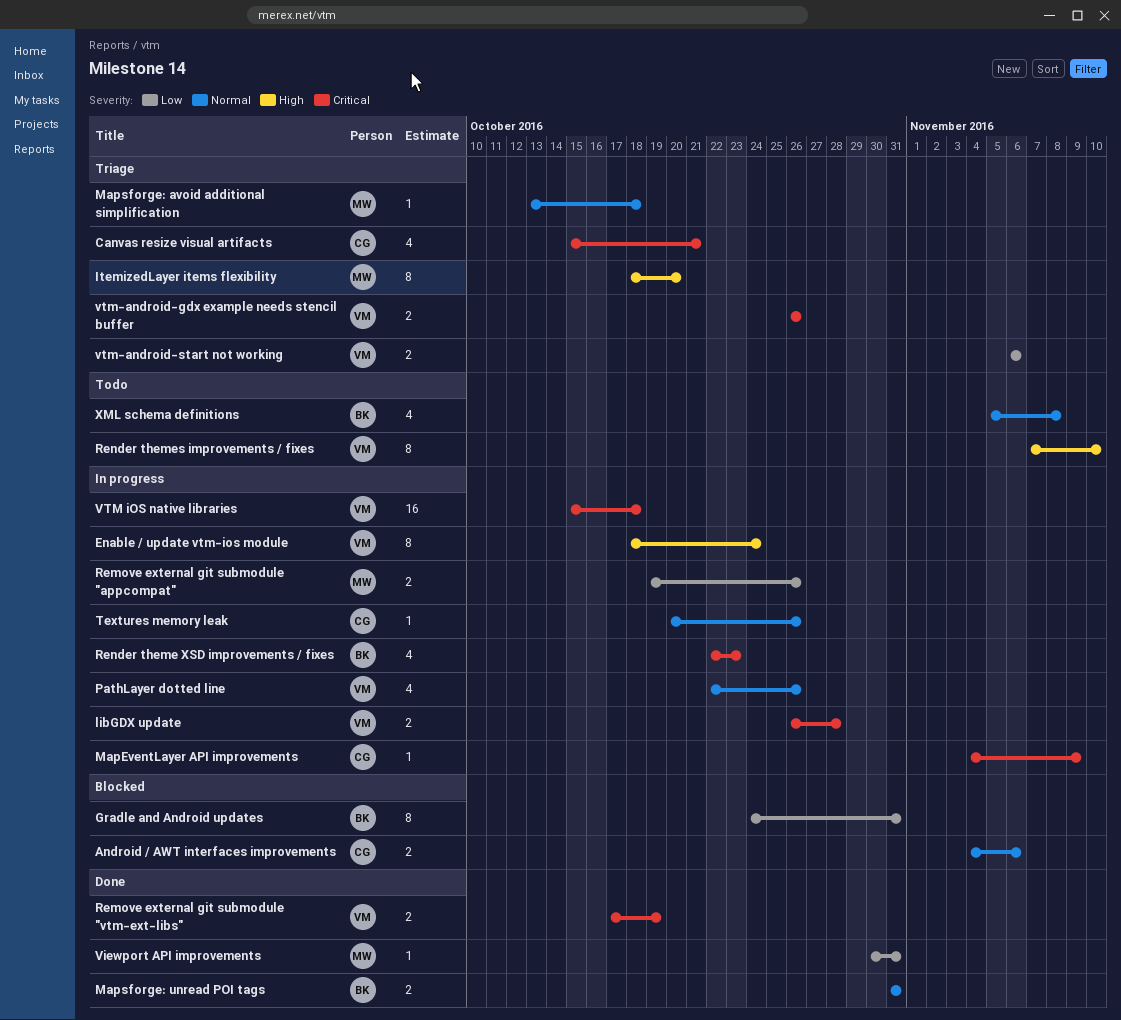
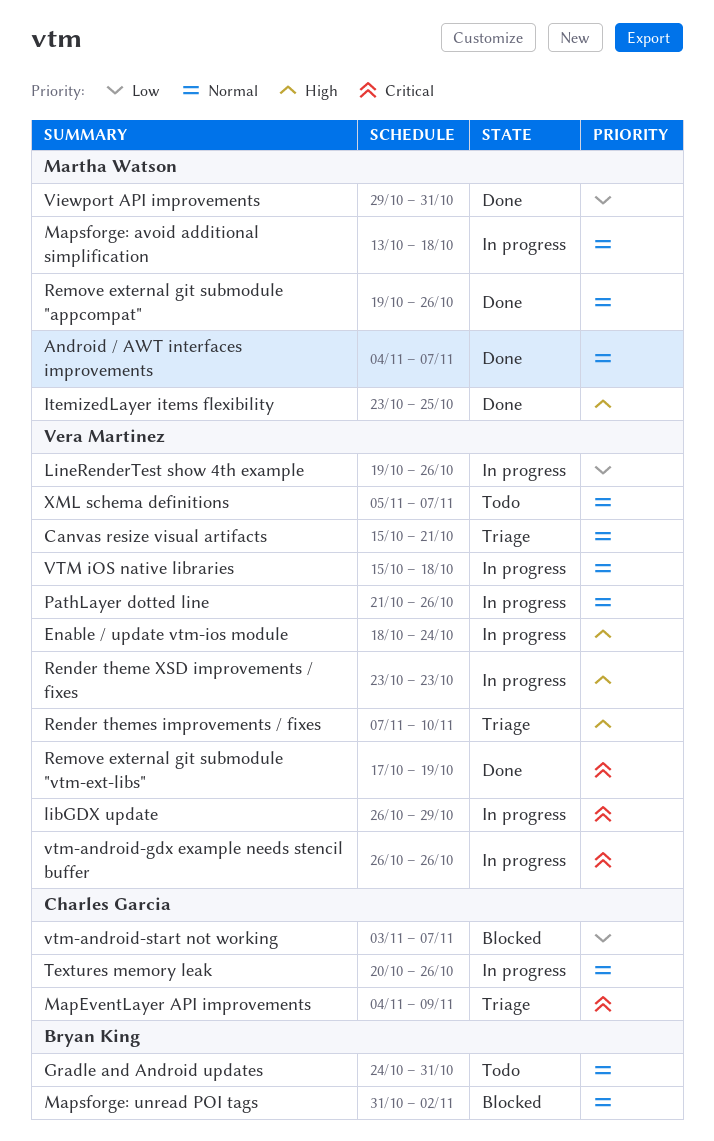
Android / AWT interfaces improvements, status: Blocked -> Done
Android / AWT interfaces improvements, owner: Charles Garcia -> Martha Watson
Android / AWT interfaces improvements, due: Nov 6 -> Nov 7
Canvas resize visual artifacts, owner: Charles Garcia -> Vera Martinez
Canvas resize visual artifacts, priority: Critical -> Normal
Gradle and Android updates, status: Blocked -> Todo
Gradle and Android updates, priority: Low -> Normal
ItemizedLayer items flexibility, status: Triage -> Done
ItemizedLayer items flexibility, start: Oct 18 -> Oct 23
ItemizedLayer items flexibility, due: Oct 20 -> Oct 25
libGDX update, due: Oct 28 -> Oct 29
LineRenderTest show 4th example: none -> present
MapEventLayer API improvements, status: In progress -> Triage
Mapsforge: avoid additional simplification, status: Triage -> In progress
Mapsforge: unread POI tags, status: Done -> Blocked
Mapsforge: unread POI tags, due: Oct 31 -> Nov 2
PathLayer dotted line, start: Oct 22 -> Oct 21
Remove external git submodule "appcompat", status: In progress -> Done
Remove external git submodule "appcompat", priority: Low -> Normal
Render theme XSD improvements / fixes, owner: Bryan King -> Vera Martinez
Render theme XSD improvements / fixes, priority: Critical -> High
Render theme XSD improvements / fixes, start: Oct 22 -> Oct 23
Render themes improvements / fixes, status: Todo -> Triage
Viewport API improvements, start: Oct 30 -> Oct 29
VTM iOS native libraries, priority: Critical -> Normal
vtm-android-gdx example needs stencil buffer, status: Triage -> In progress
vtm-android-start not working, status: Triage -> Blocked
vtm-android-start not working, owner: Vera Martinez -> Charles Garcia
vtm-android-start not working, start: Nov 6 -> Nov 3
vtm-android-start not working, due: Nov 6 -> Nov 7
XML schema definitions, owner: Bryan King -> Vera Martinez
XML schema definitions, due: Nov 8 -> Nov 7

